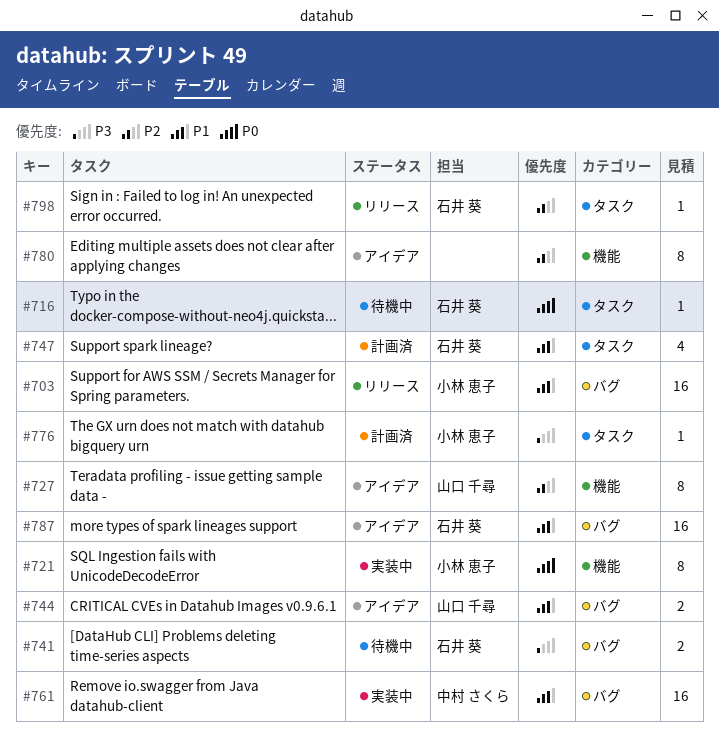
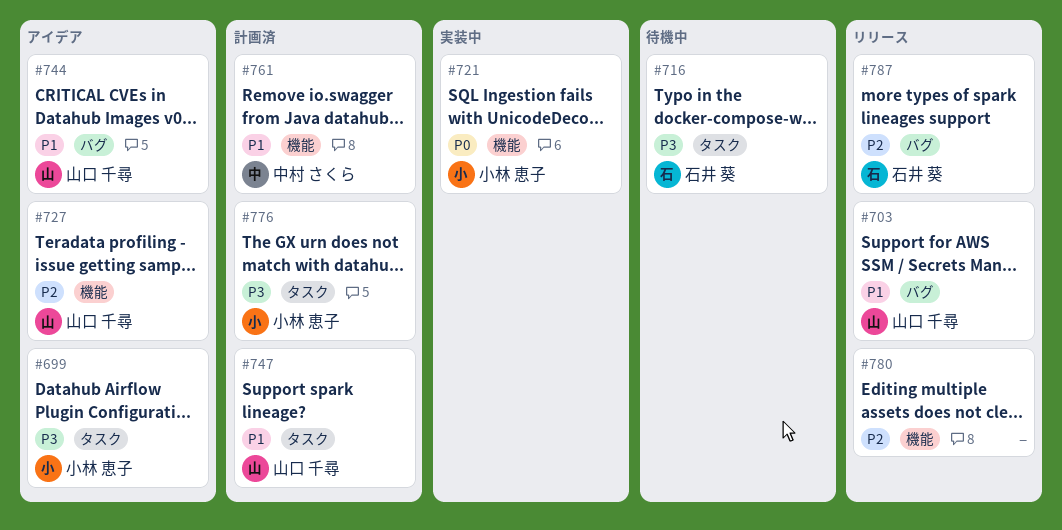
#699: none -> present
#703, owner: 小林 恵子 -> 山口 千尋
#716, priority: P0 -> P3
#741: present -> none
#747, owner: 石井 葵 -> 山口 千尋
#761, status: 実装中 -> 計画済
#761, label: バグ -> 機能
#780, status: アイデア -> リリース
#787, status: アイデア -> リリース
#787, priority: P1 -> P2
#798: present -> none

